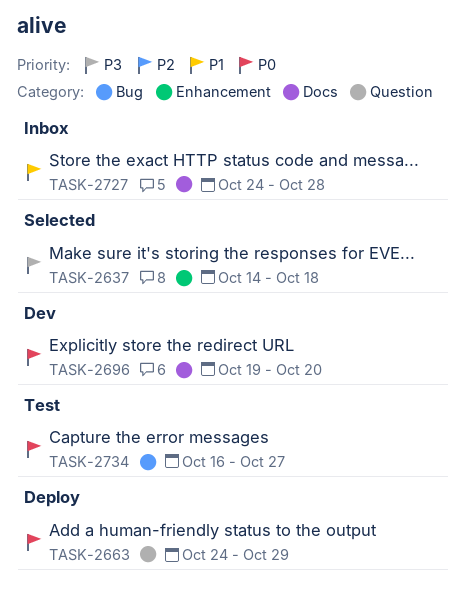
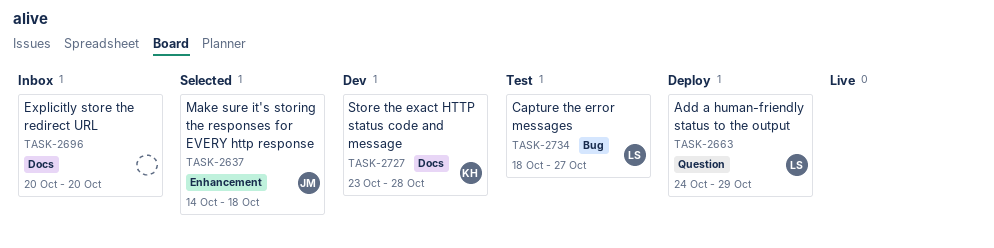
TASK-2696, status: Dev -> Inbox
TASK-2696, start: Oct 19 -> Oct 20
TASK-2727, status: Inbox -> Dev
TASK-2727, start: Oct 24 -> Oct 23
TASK-2734, start: Oct 16 -> Oct 18

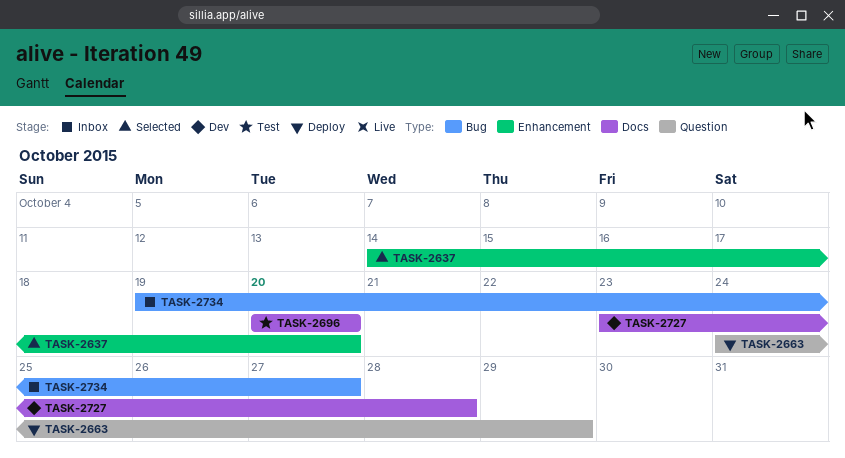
TASK-2637, due: Oct 18 -> Oct 20
TASK-2696, status: Inbox -> Test
TASK-2734, status: Test -> Inbox
TASK-2734, start: Oct 18 -> Oct 19

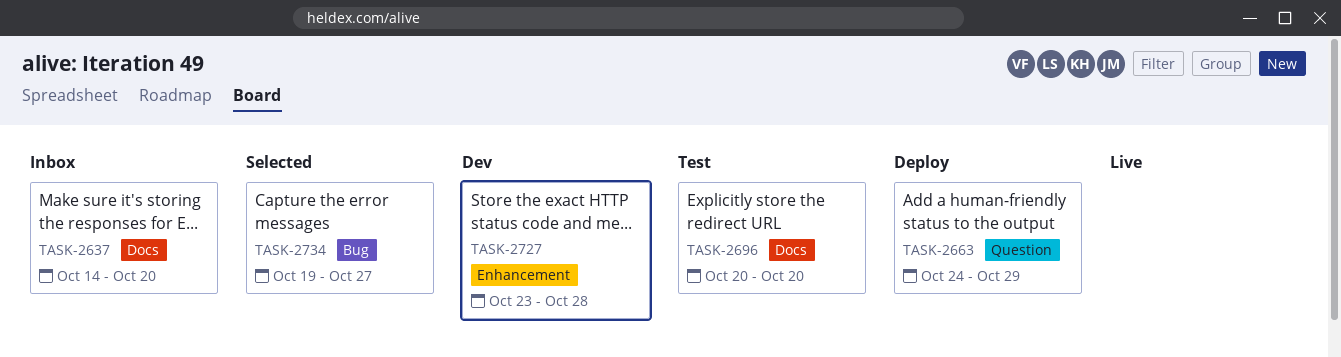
TASK-2637, status: Selected -> Inbox
TASK-2637, label: Enhancement -> Docs
TASK-2727, label: Docs -> Enhancement
TASK-2734, status: Inbox -> Selected

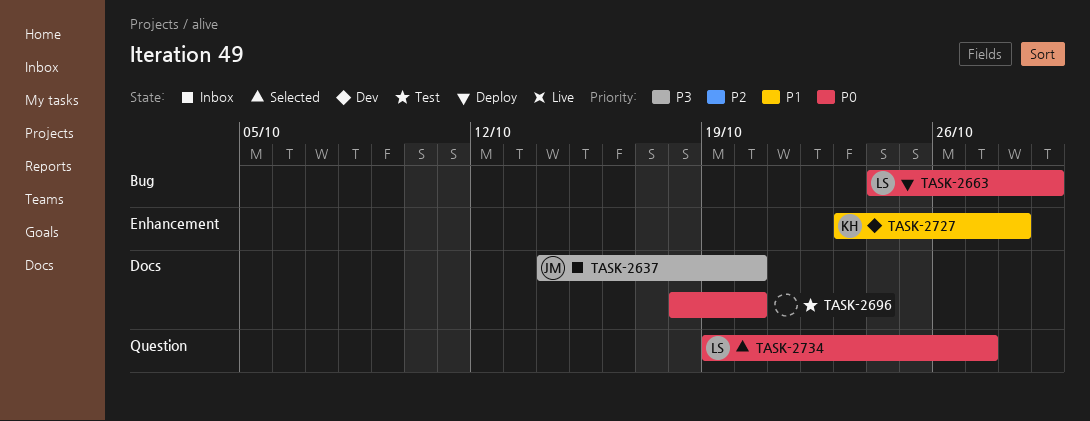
TASK-2663, label: Question -> Bug
TASK-2696, start: Oct 20 -> Oct 18
TASK-2734, label: Bug -> Question

